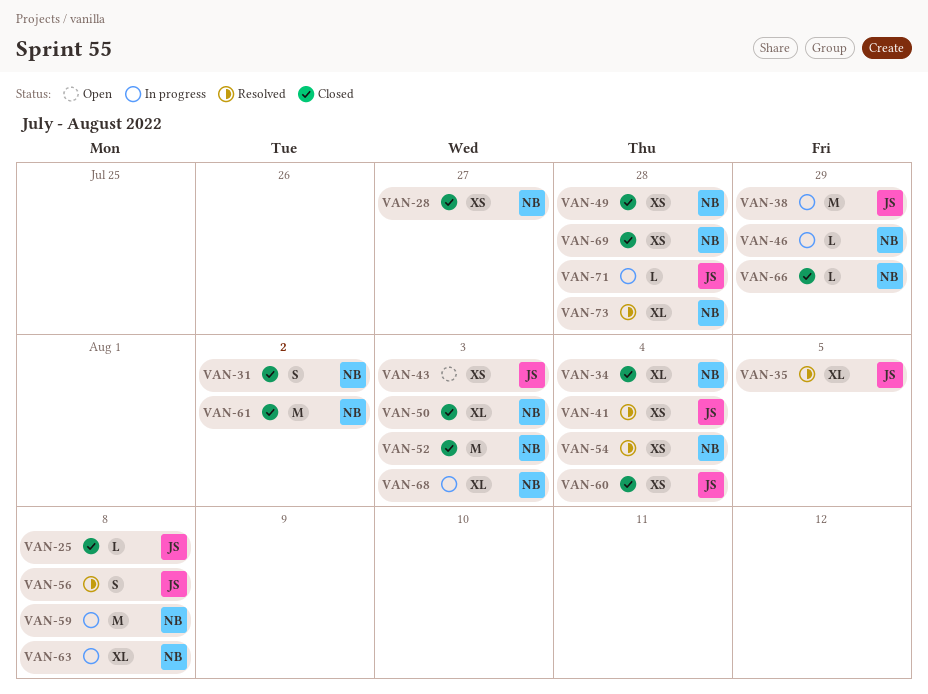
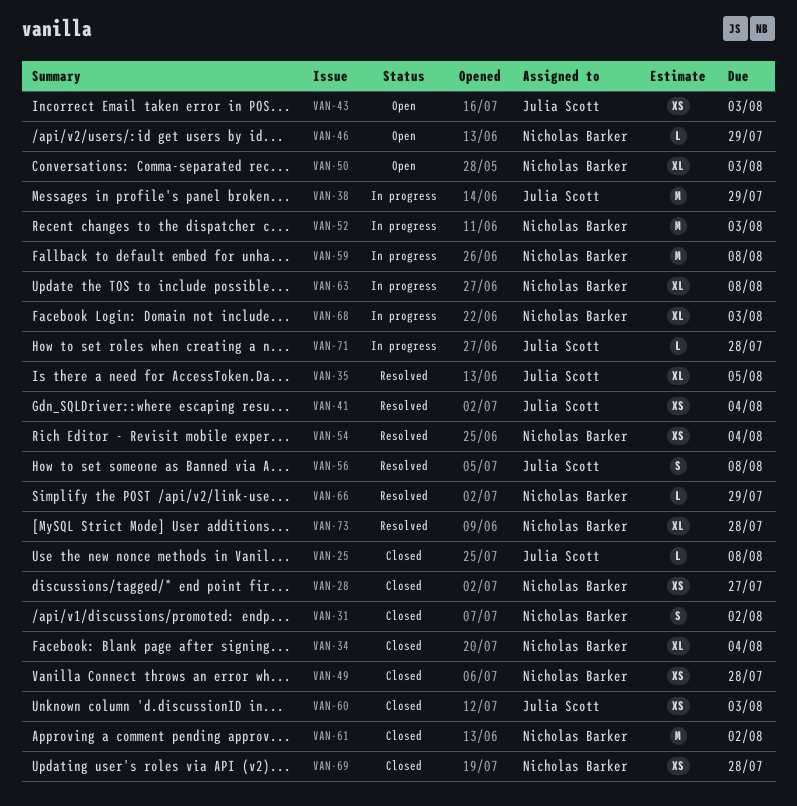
VAN-46, status: In progress -> Open
VAN-50, status: Closed -> Open
VAN-52, status: Closed -> In progress
VAN-60, due: Aug 4 -> Aug 3
VAN-66, status: Closed -> Resolved

